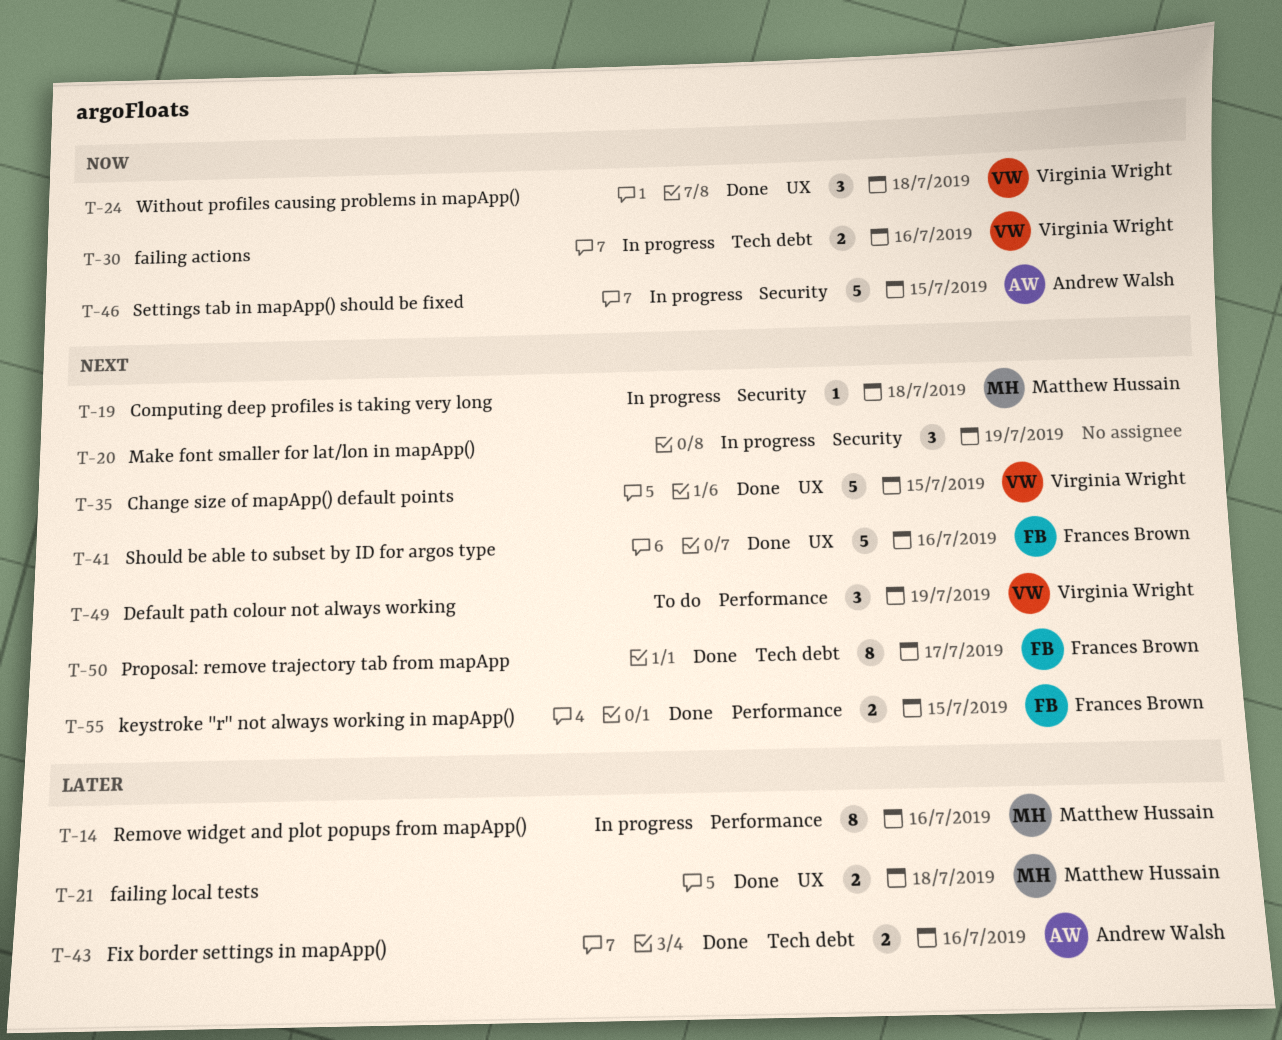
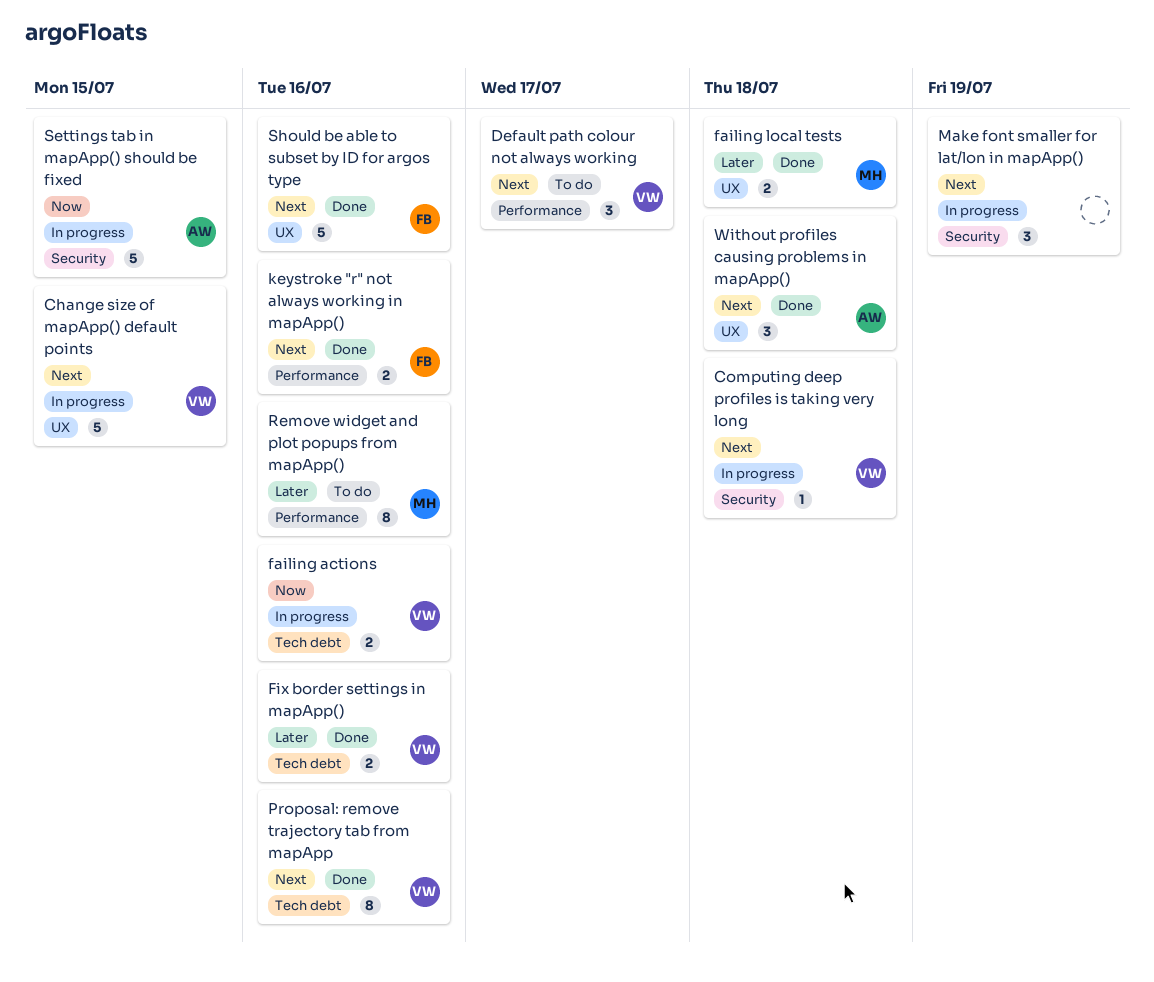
Change size of mapApp() default points, status: Done -> In progress
Computing deep profiles is taking very long, owner: Matthew Hussain -> Virginia Wright
Default path colour not always working, due: Jul 19 -> Jul 17
Fix border settings in mapApp(), owner: Andrew Walsh -> Virginia Wright
keystroke "r" not always working in mapApp(), due: Jul 15 -> Jul 16
Proposal: remove trajectory tab from mapApp, owner: Frances Brown -> Virginia Wright
Proposal: remove trajectory tab from mapApp, due: Jul 17 -> Jul 16
Remove widget and plot popups from mapApp(), status: In progress -> To do
Without profiles causing problems in mapApp(), owner: Virginia Wright -> Andrew Walsh
Without profiles causing problems in mapApp(), priority: Now -> Next

